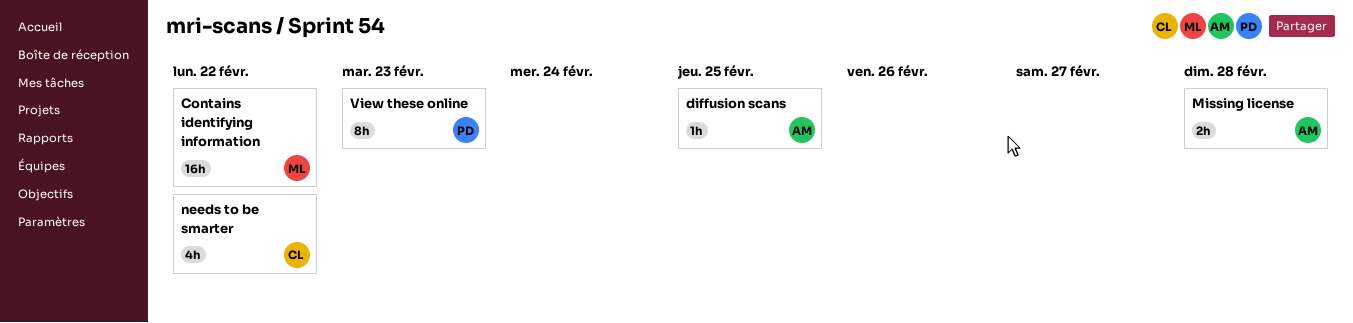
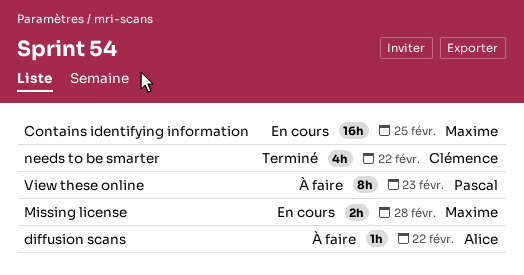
Contains identifying information, due: Feb 22 -> Feb 25
diffusion scans, due: Feb 25 -> Feb 22
Missing license, owner: Alice -> Maxime

